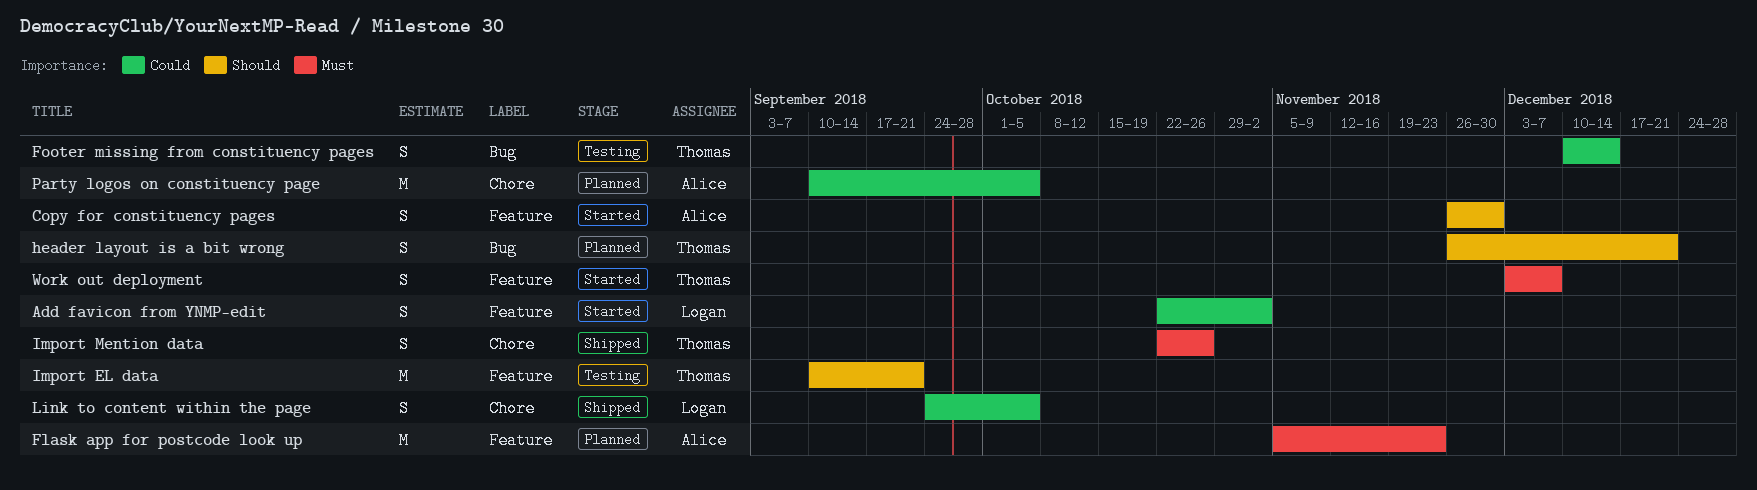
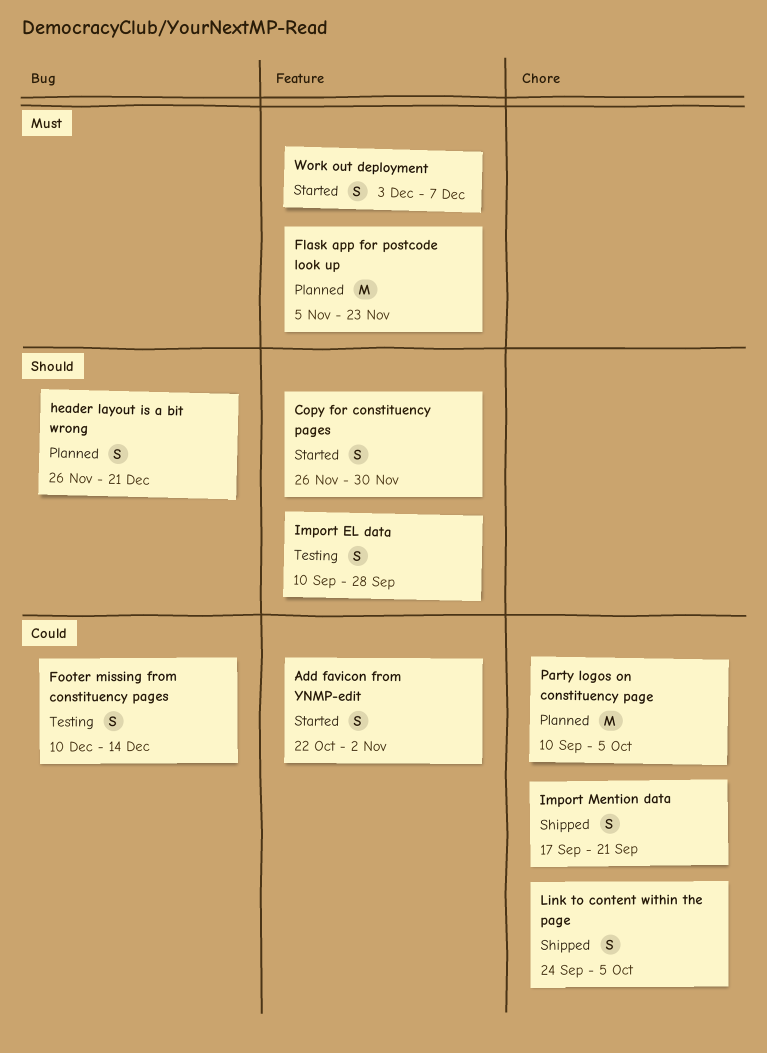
Import EL data, estimate: M -> S
Import EL data, due: Sep 21 -> Sep 28
Import Mention data, priority: Must -> Could
Import Mention data, start: Oct 22 -> Sep 17
Import Mention data, due: Oct 26 -> Sep 21

